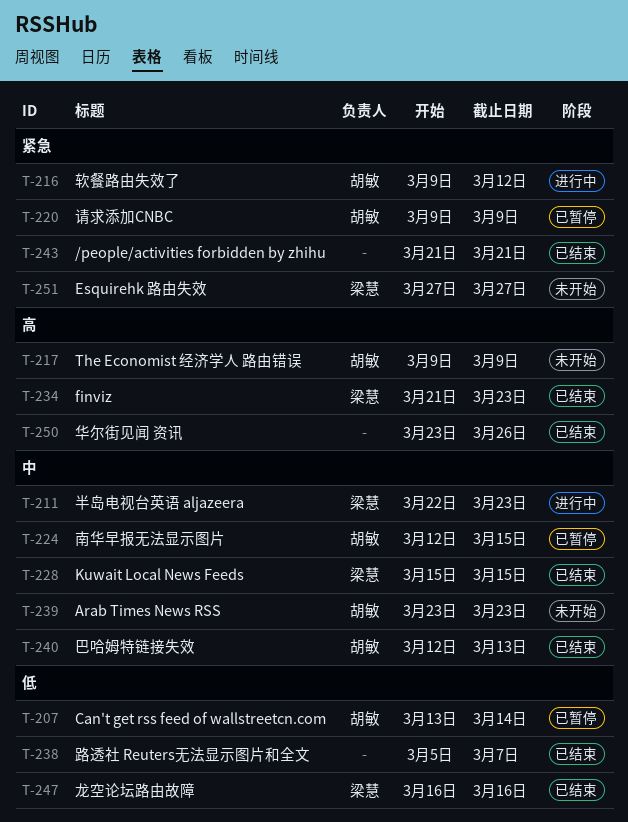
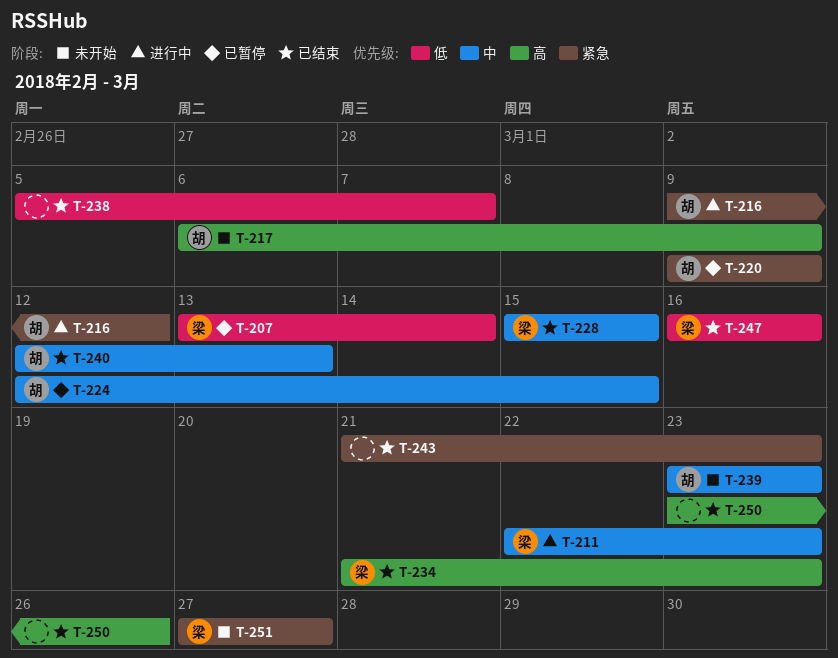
T-207, owner: 胡敏 -> 梁慧
T-217, start: Mar 9 -> Mar 6
T-243, due: Mar 21 -> Mar 23

